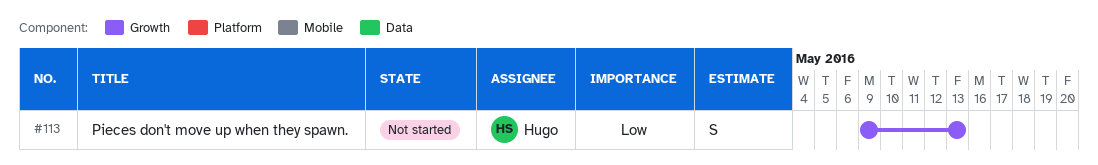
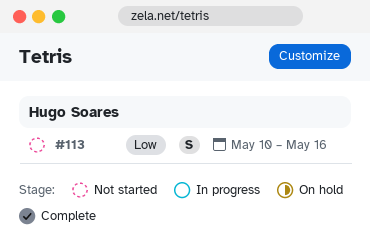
#113, start: May 9 -> May 10
#113, due: May 13 -> May 16

